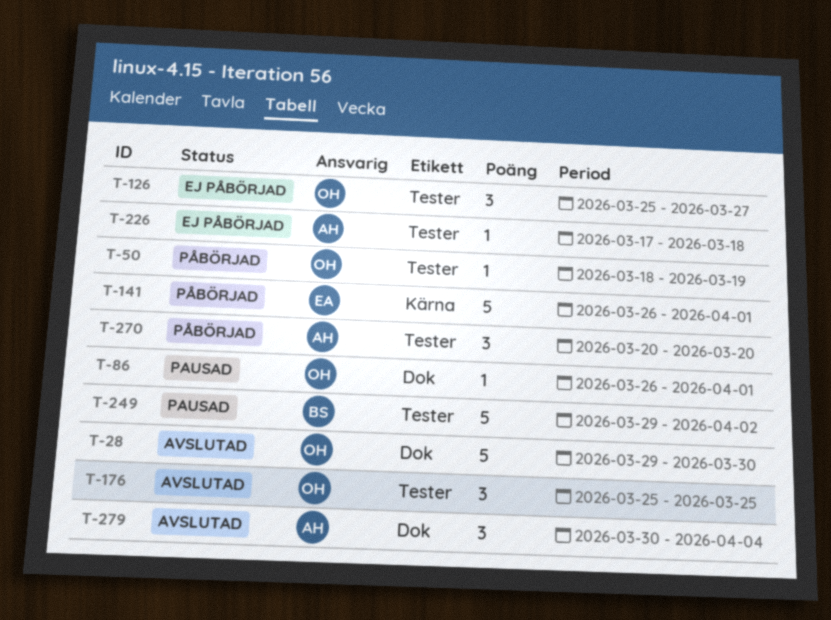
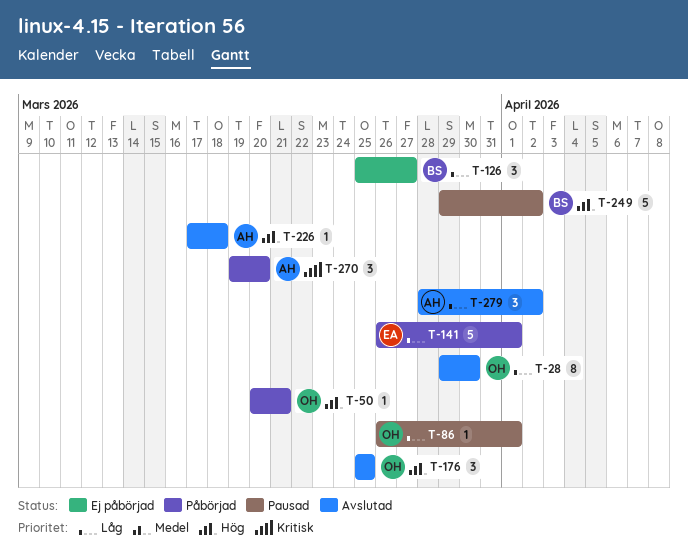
T-28, estimate: 5 -> 8
T-50, start: Mar 18 -> Mar 20
T-50, due: Mar 19 -> Mar 21
T-126, owner: OH -> BS
T-226, status: Ej påbörjad -> Avslutad
T-270, start: Mar 20 -> Mar 19
T-279, start: Mar 30 -> Mar 28
T-279, due: Apr 4 -> Apr 2

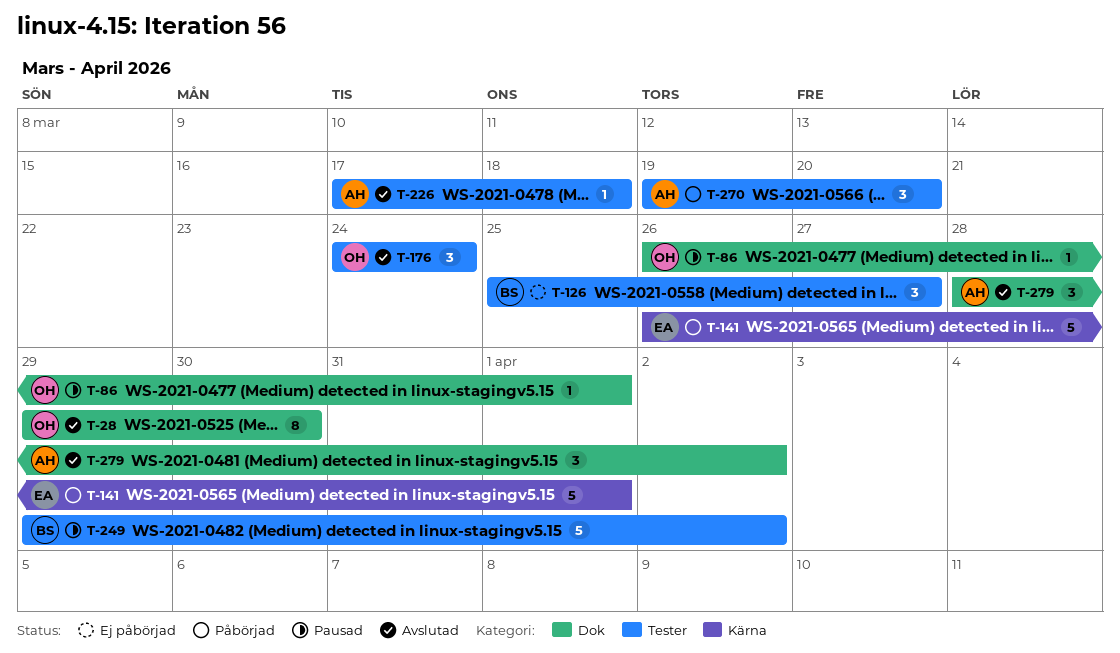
T-50: present -> none
T-176, start: Mar 25 -> Mar 24
T-176, due: Mar 25 -> Mar 24

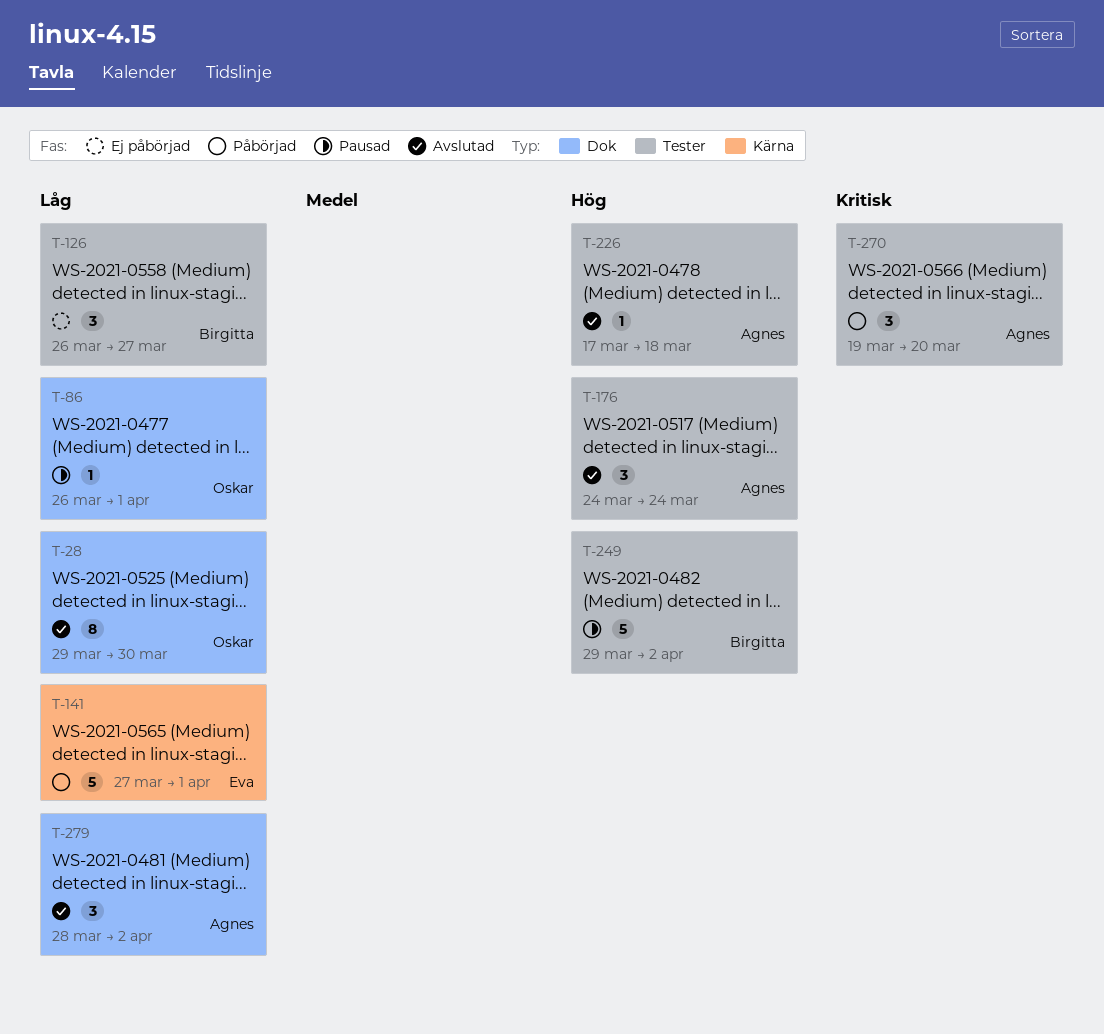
T-126, start: Mar 25 -> Mar 26
T-141, start: Mar 26 -> Mar 27
T-176, owner: Oskar -> Agnes

